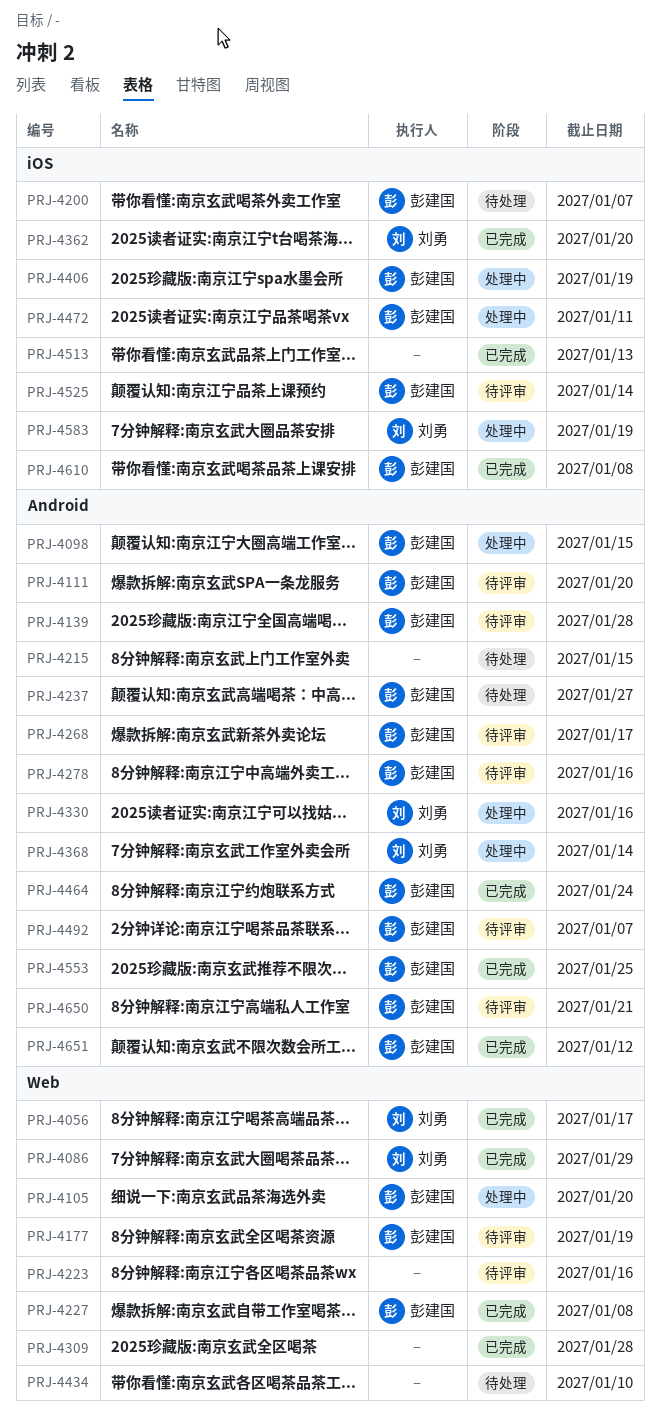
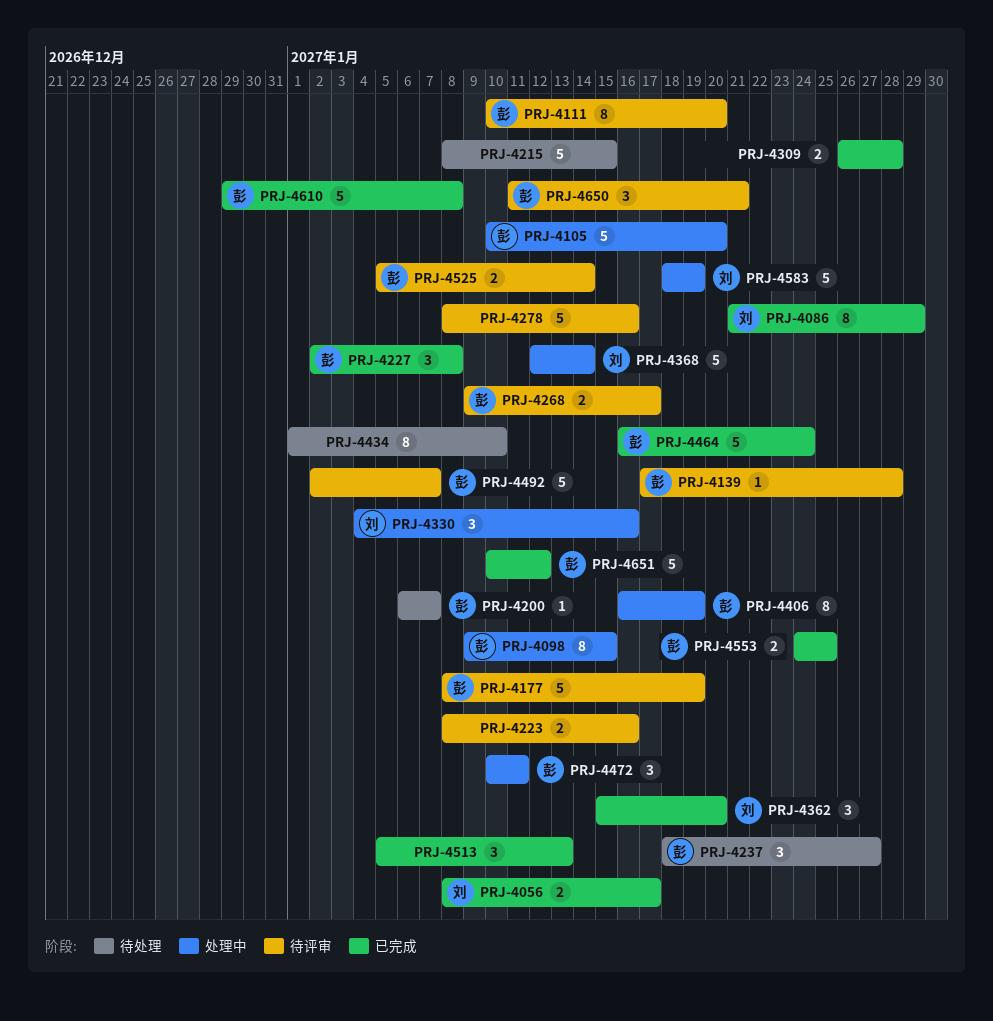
PRJ-4278, owner: 彭建国 -> none

